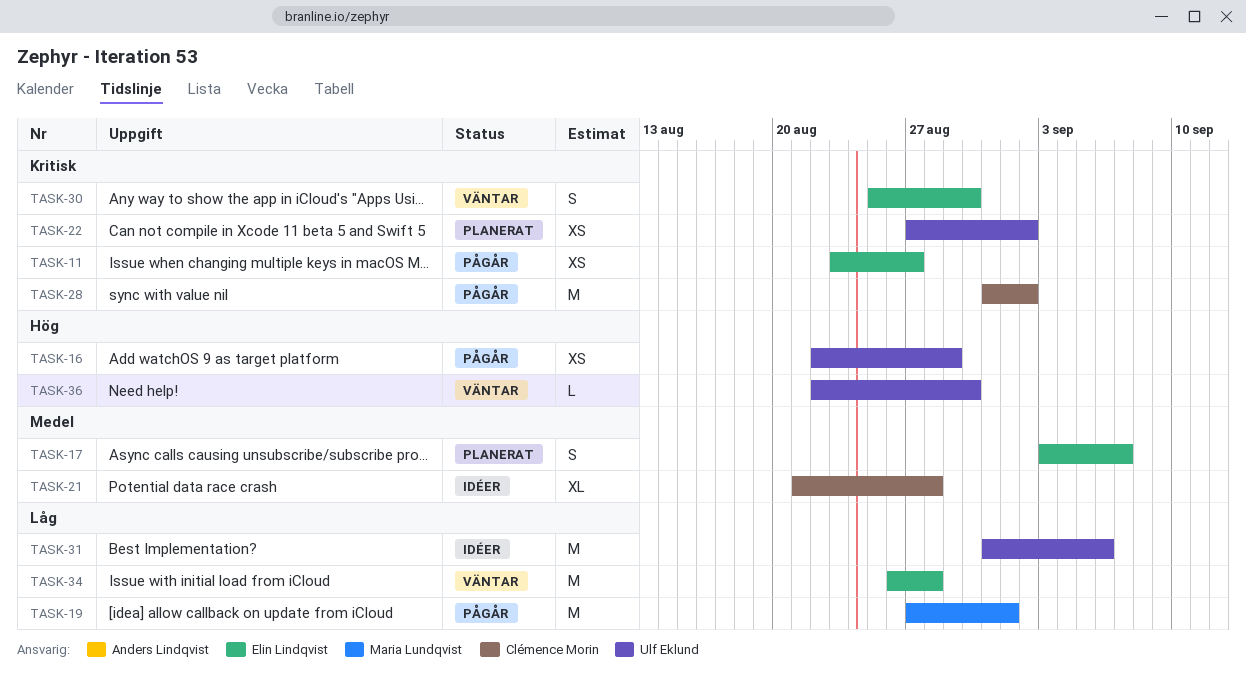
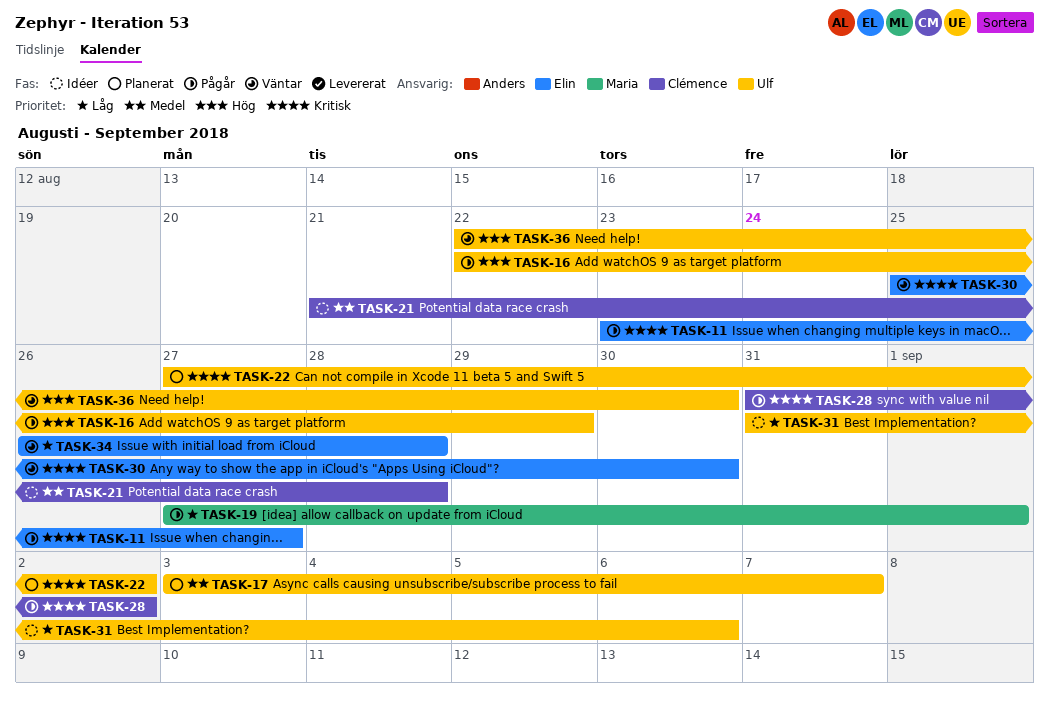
TASK-17, owner: Elin Lindqvist -> Ulf Eklund

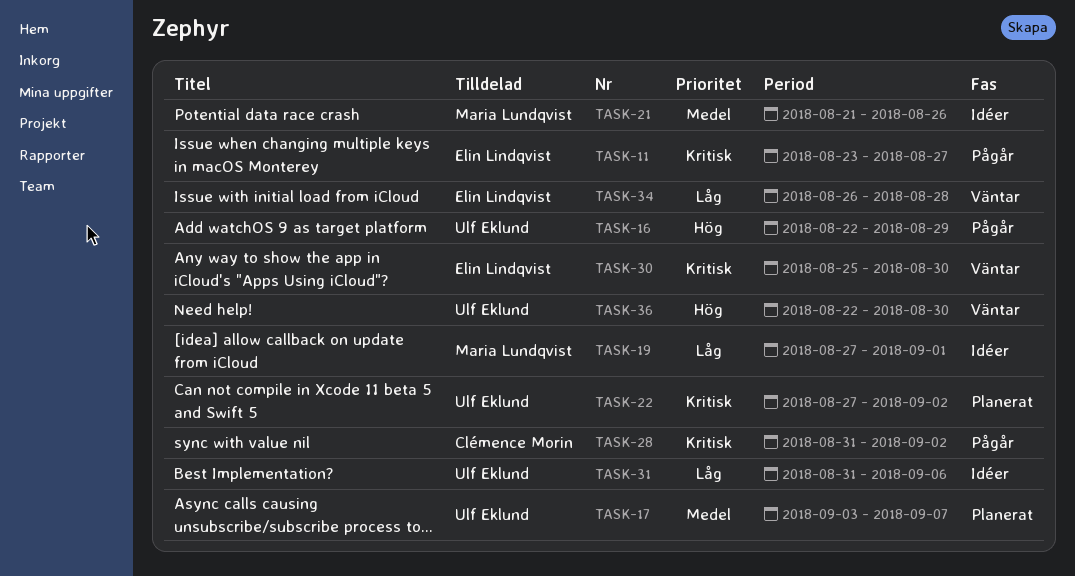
TASK-19, status: Pågår -> Idéer
TASK-21, owner: Clémence Morin -> Maria Lundqvist
TASK-21, due: Aug 28 -> Aug 26

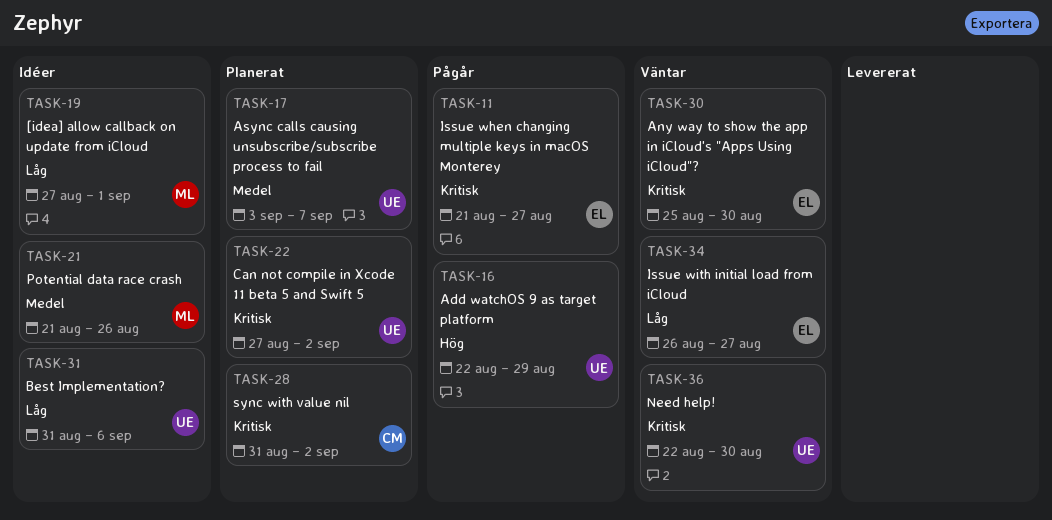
TASK-11, start: Aug 23 -> Aug 21
TASK-28, status: Pågår -> Planerat
TASK-34, due: Aug 28 -> Aug 27
TASK-36, priority: Hög -> Kritisk

